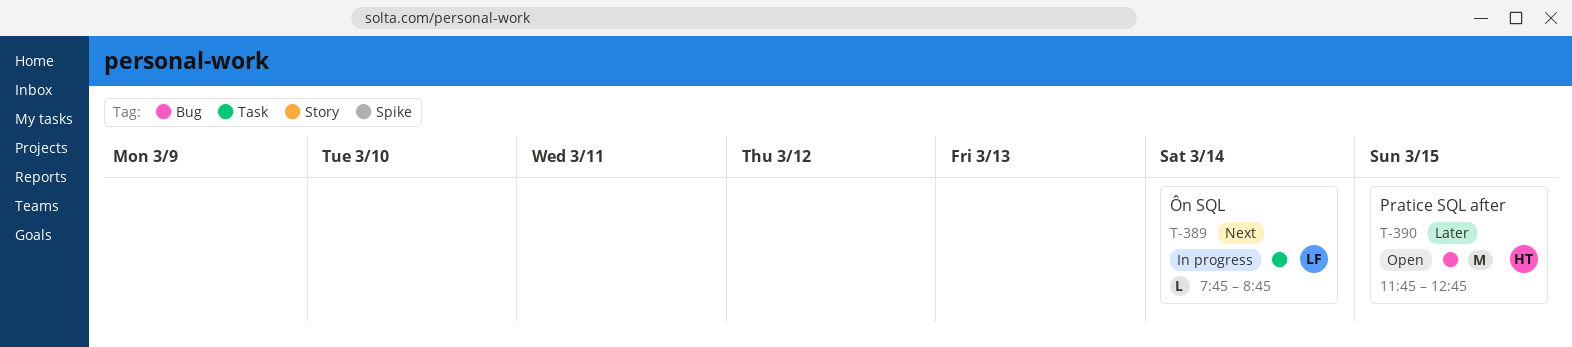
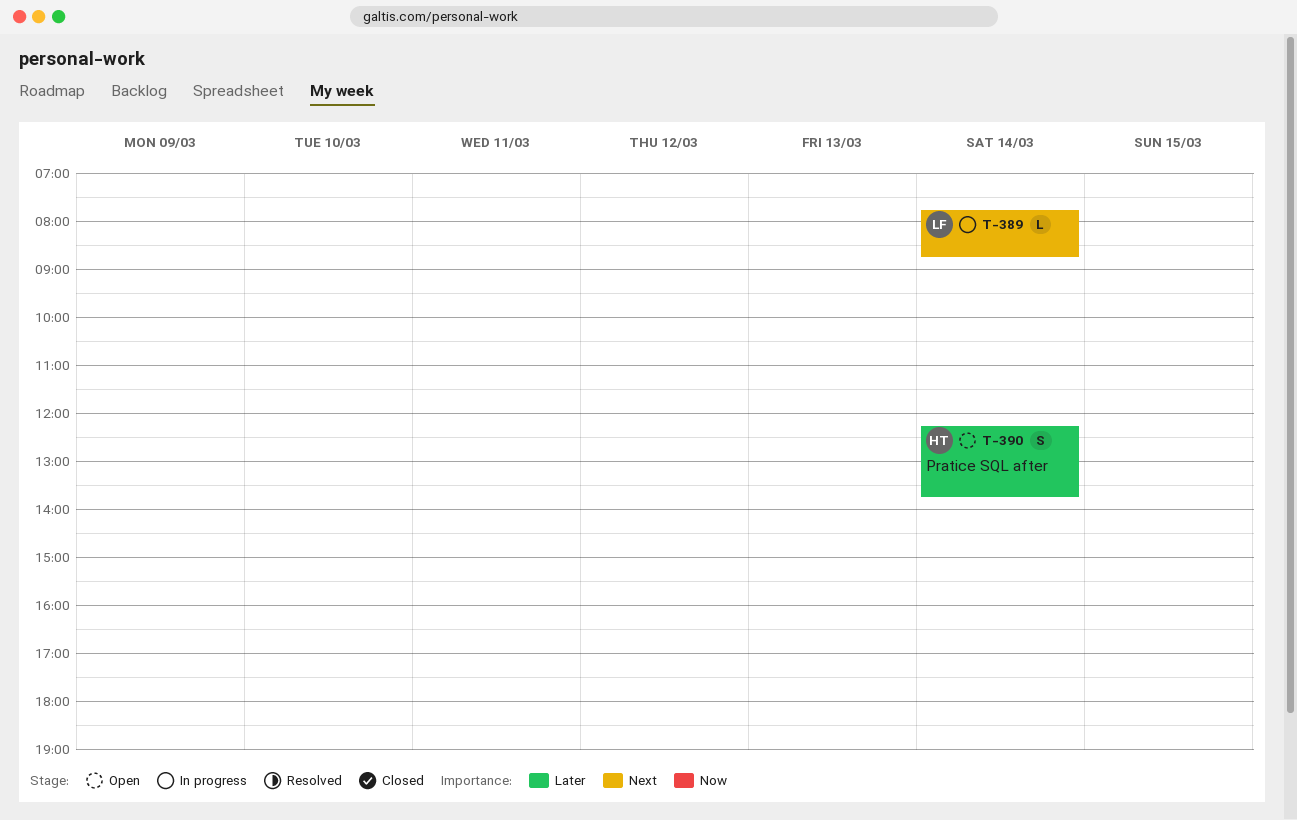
T-390, estimate: M -> S
T-390, day: Mar 15 -> Mar 14
T-390, begins: 11:45 -> 12:15
T-390, ends: 12:45 -> 13:45

